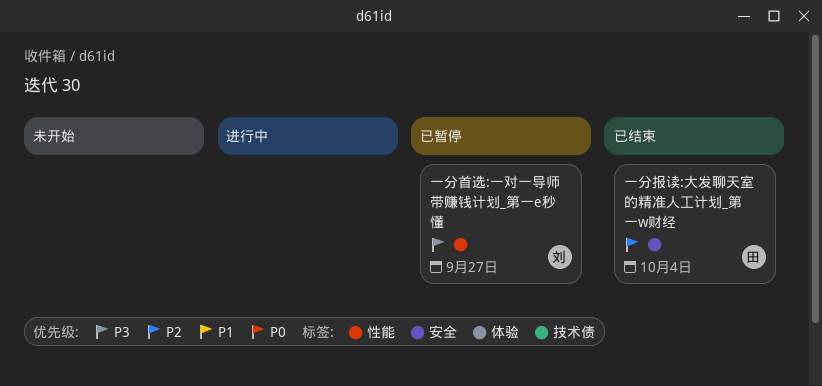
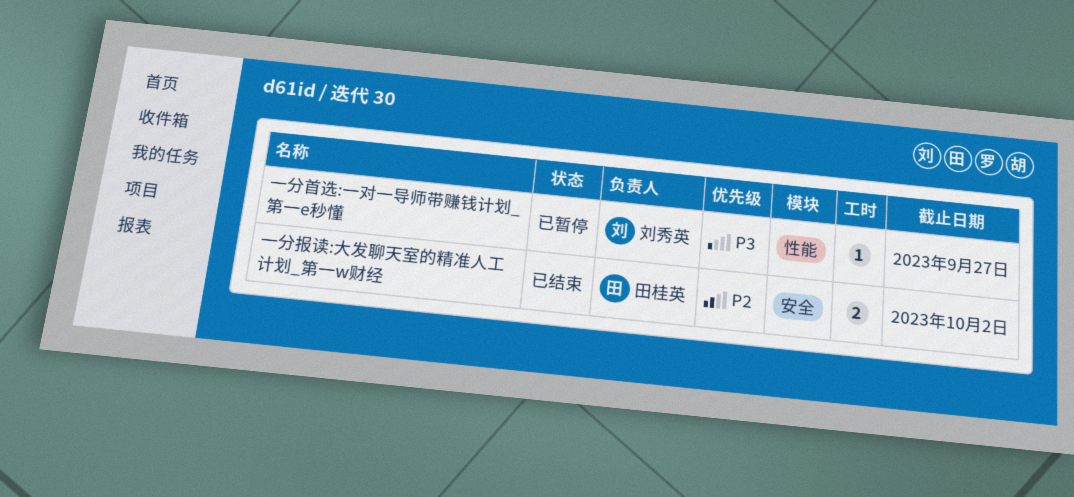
一分报读:大发聊天室的精准人工计划_第一w财经, due: Oct 4 -> Oct 2

